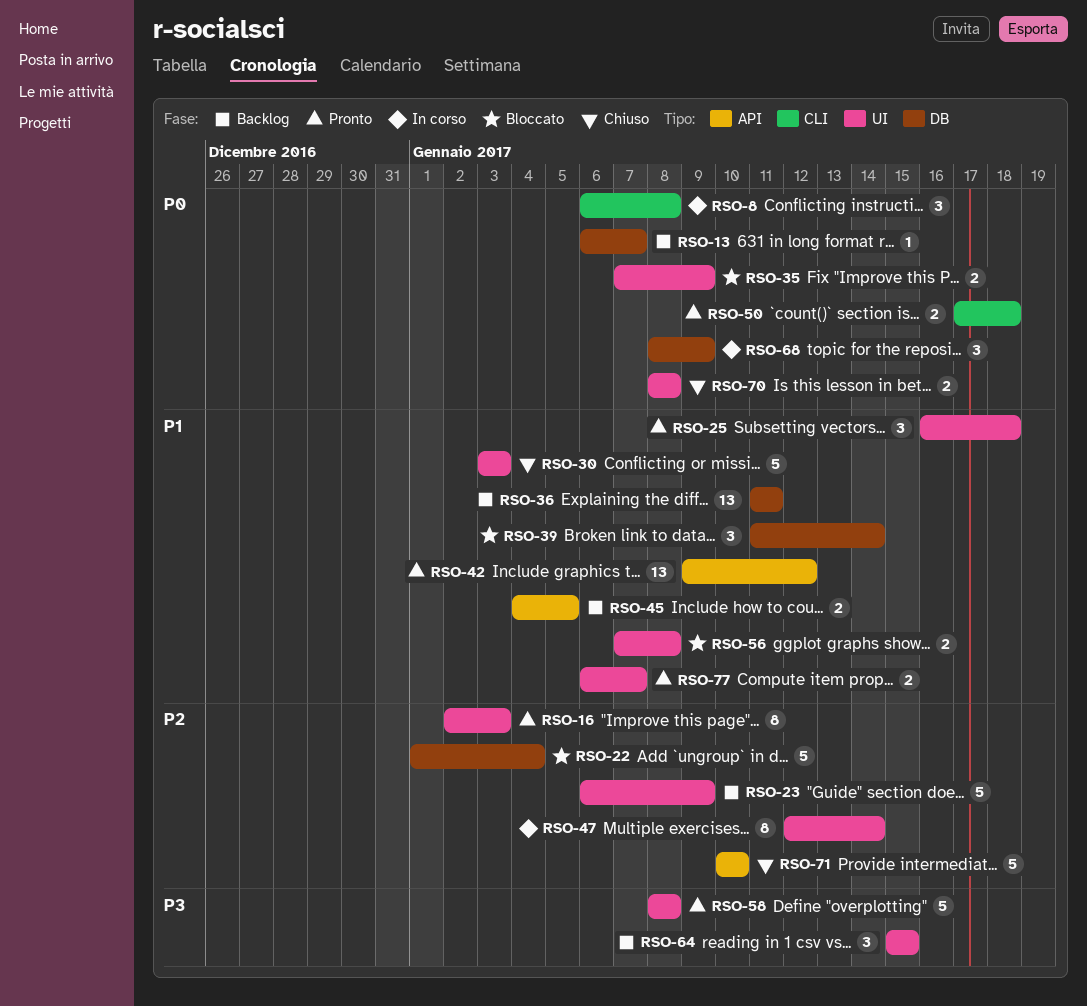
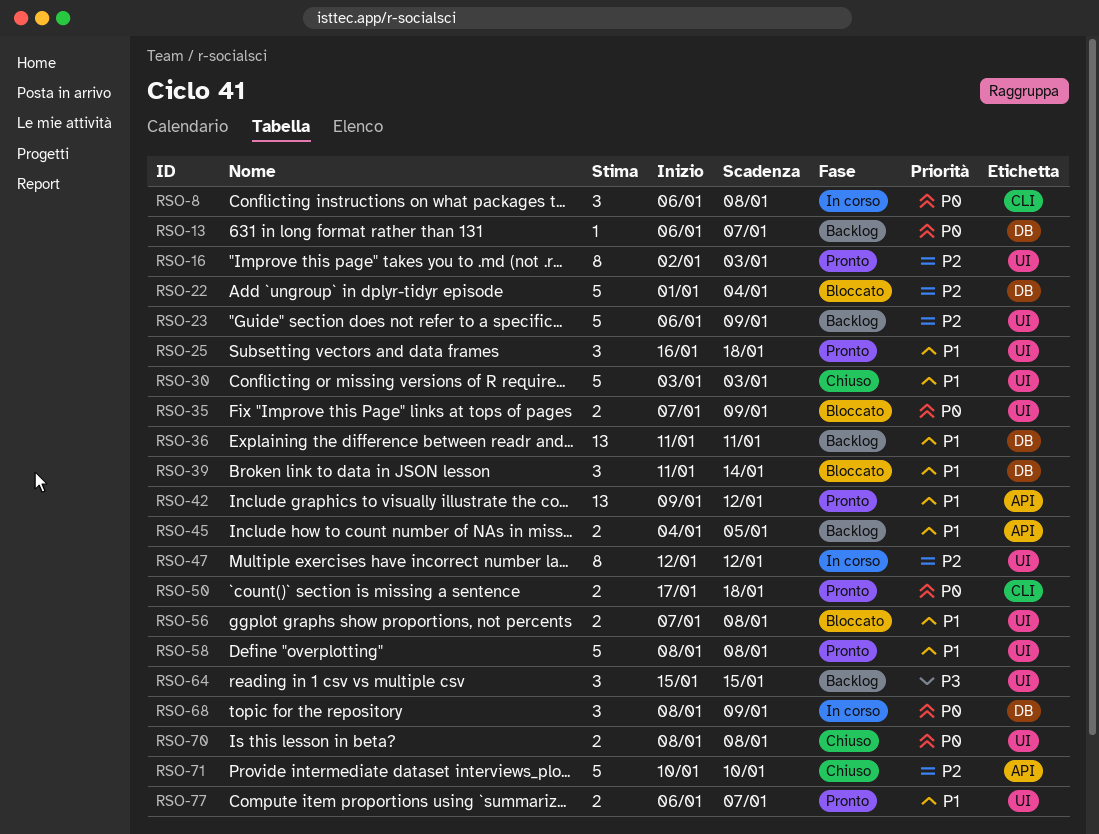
RSO-47, due: Jan 14 -> Jan 12
RSO-58, priority: P3 -> P1

